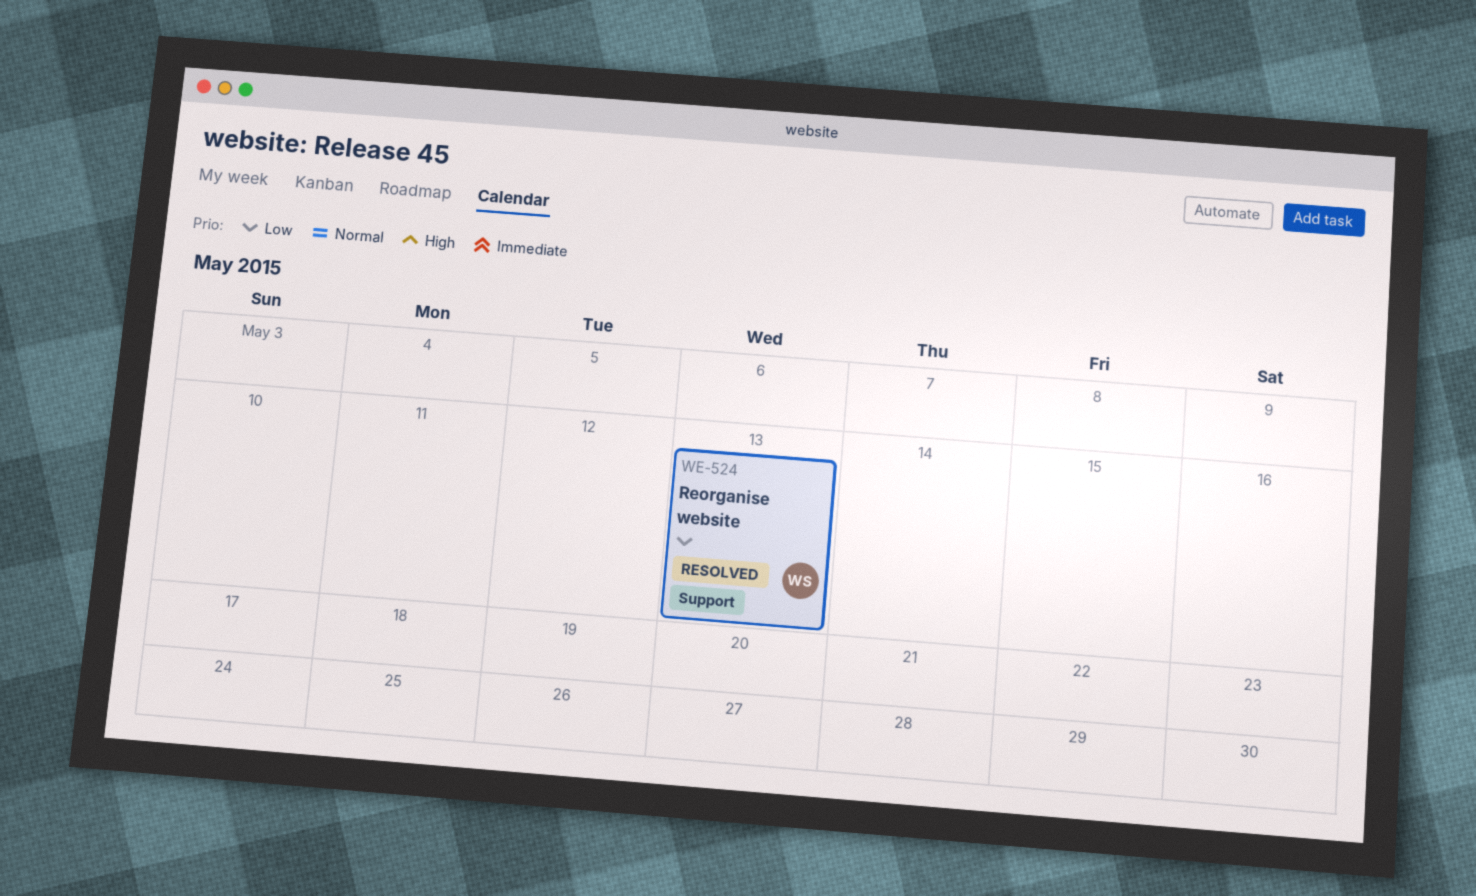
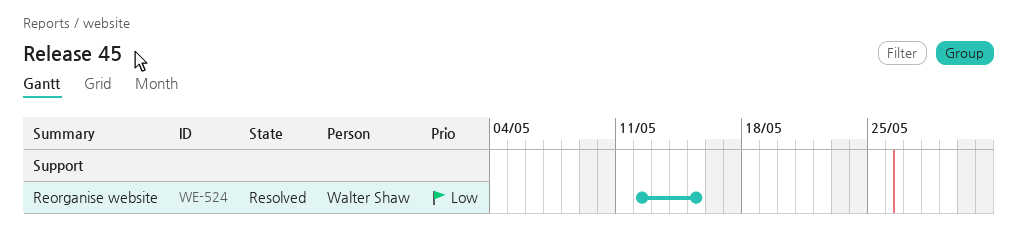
WE-524, due: May 13 -> May 15

